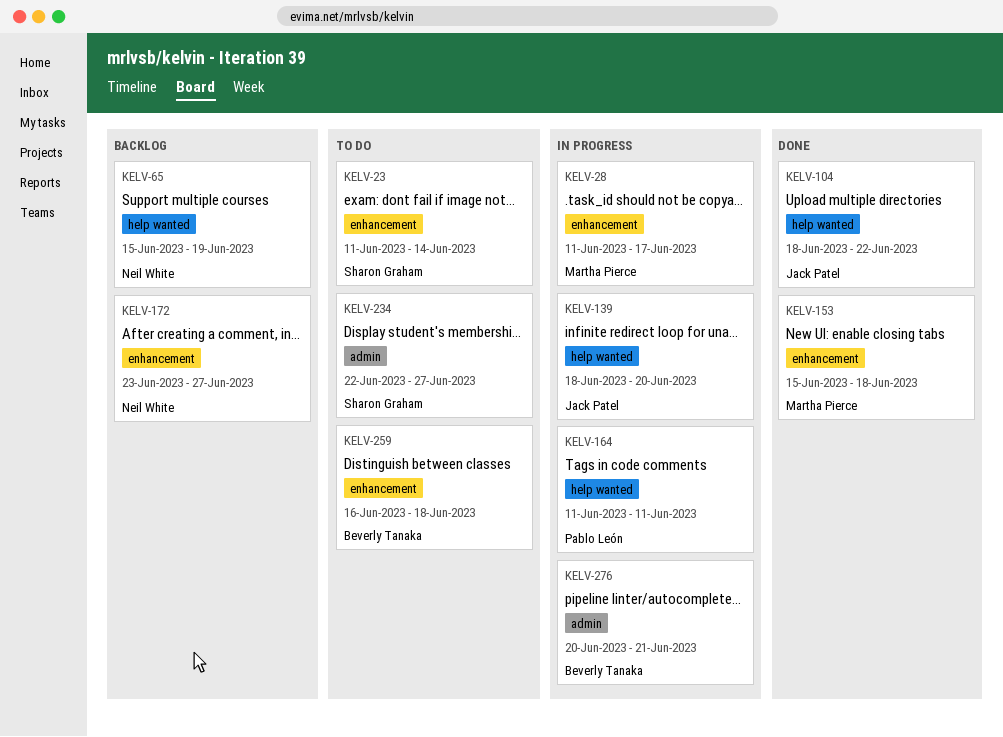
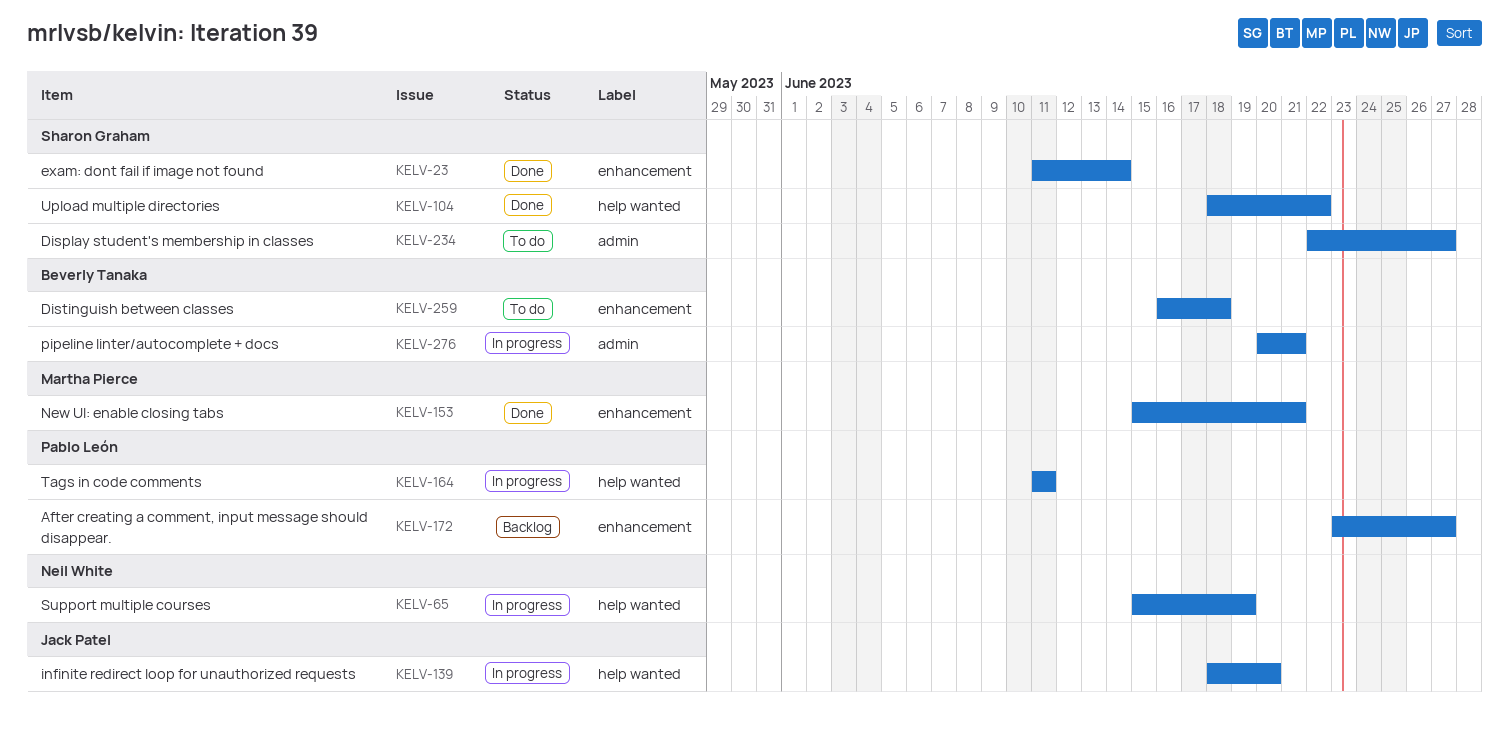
KELV-23, status: To do -> Done
KELV-28: present -> none
KELV-65, status: Backlog -> In progress
KELV-104, owner: Jack Patel -> Sharon Graham
KELV-153, due: Jun 18 -> Jun 21
KELV-172, owner: Neil White -> Pablo León

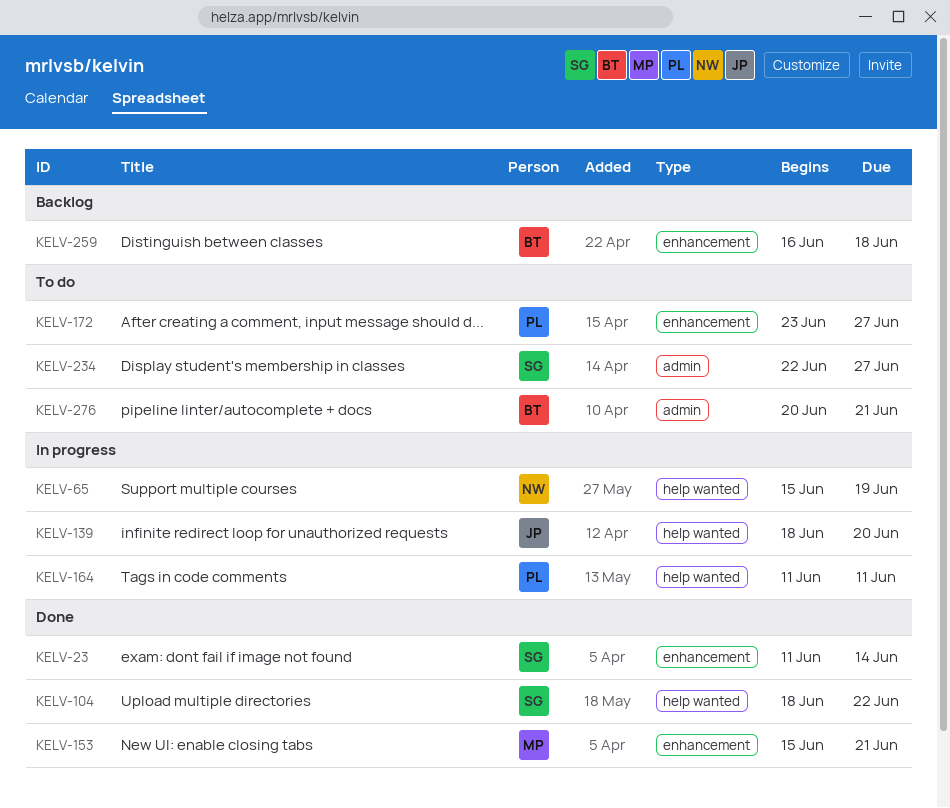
KELV-172, status: Backlog -> To do
KELV-259, status: To do -> Backlog
KELV-276, status: In progress -> To do

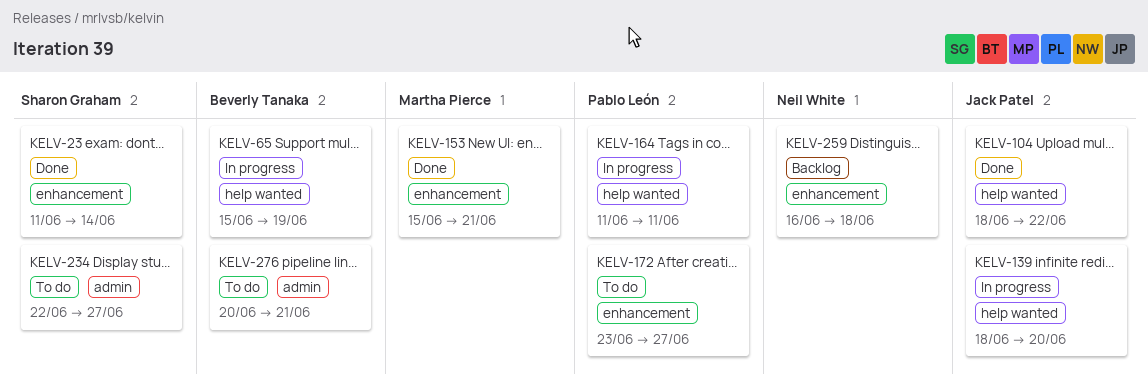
KELV-65, owner: Neil White -> Beverly Tanaka
KELV-104, owner: Sharon Graham -> Jack Patel
KELV-259, owner: Beverly Tanaka -> Neil White

